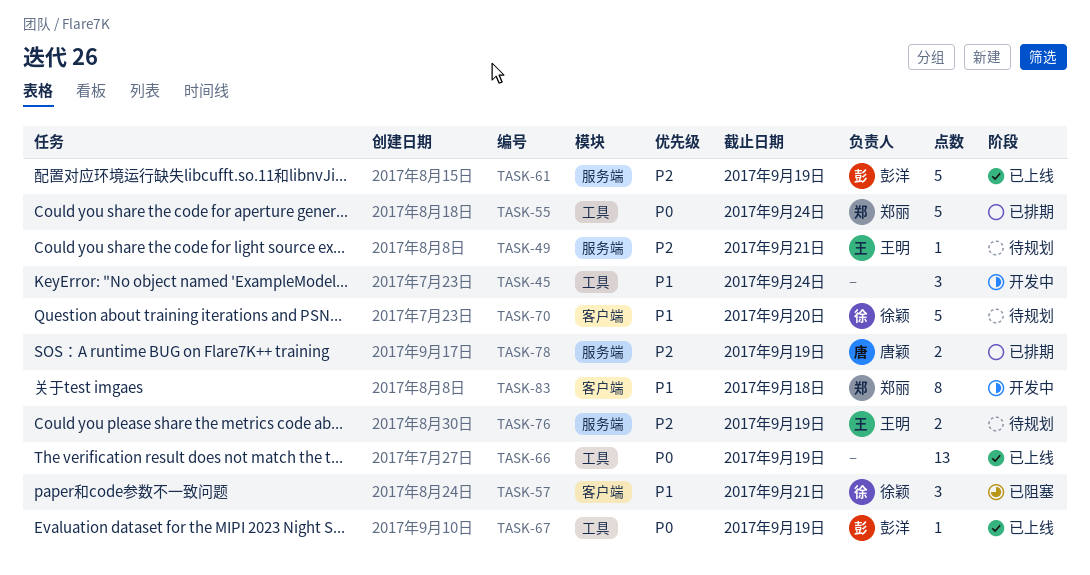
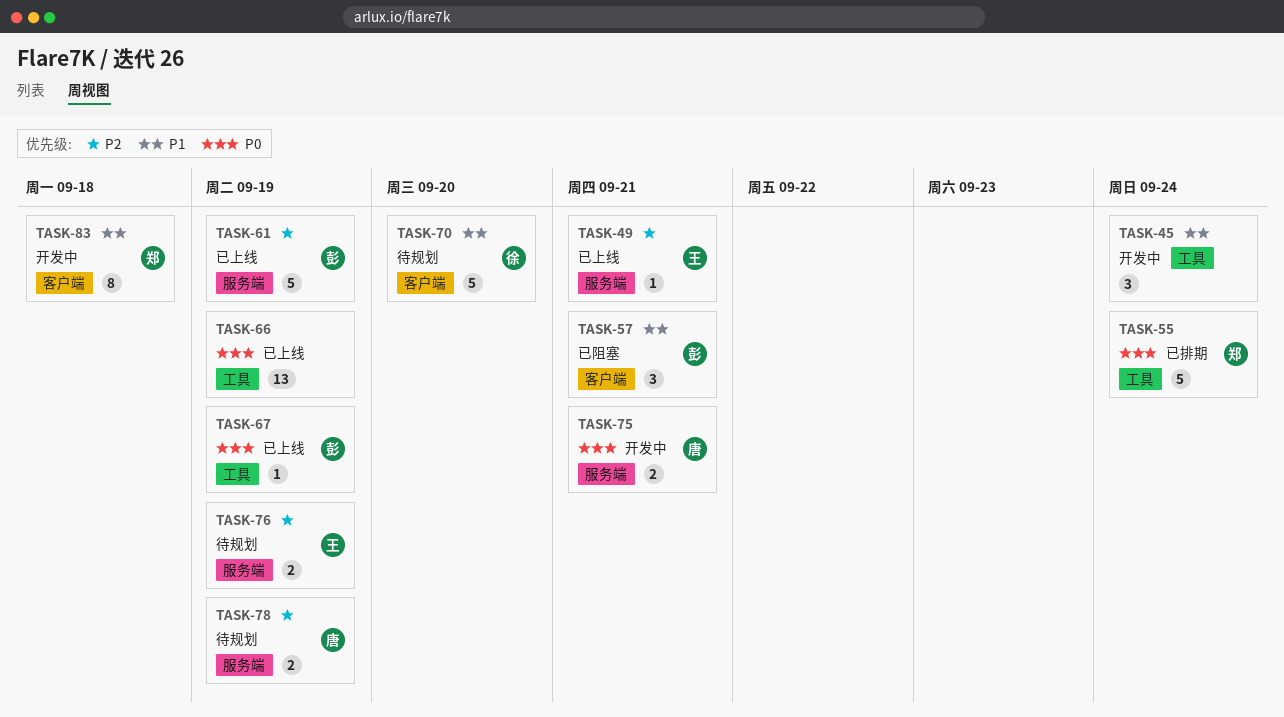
TASK-49, status: 待规划 -> 已上线
TASK-57, owner: 徐颖 -> 彭洋
TASK-75: none -> present
TASK-78, status: 已排期 -> 待规划

